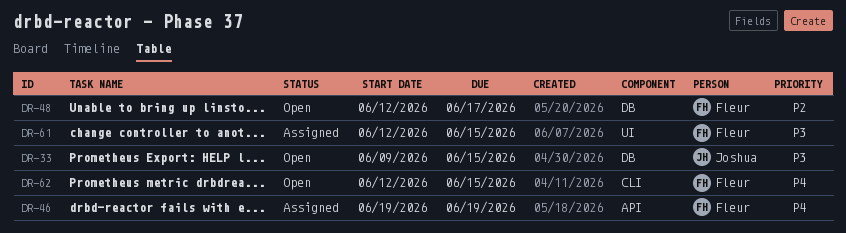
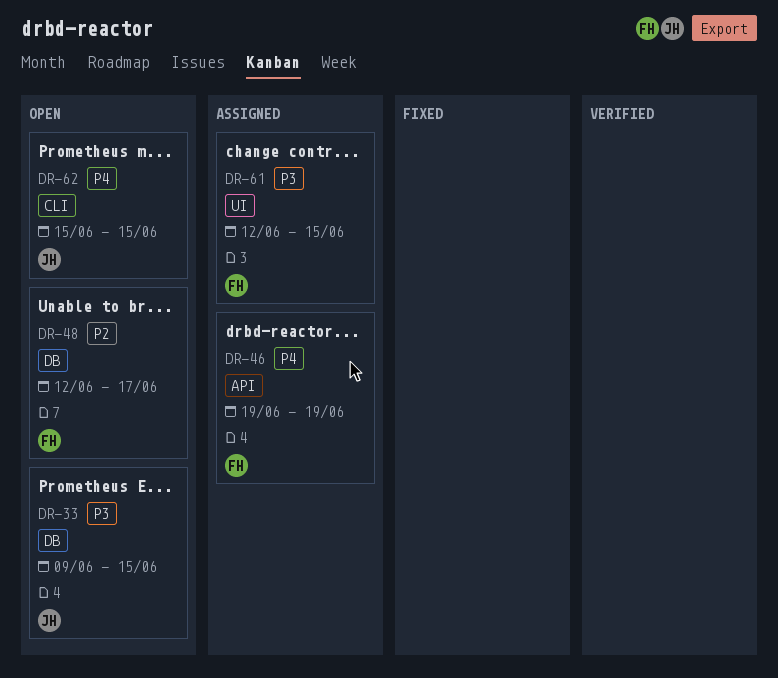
DR-62, owner: Fleur -> Joshua
DR-62, start: Jun 12 -> Jun 15

